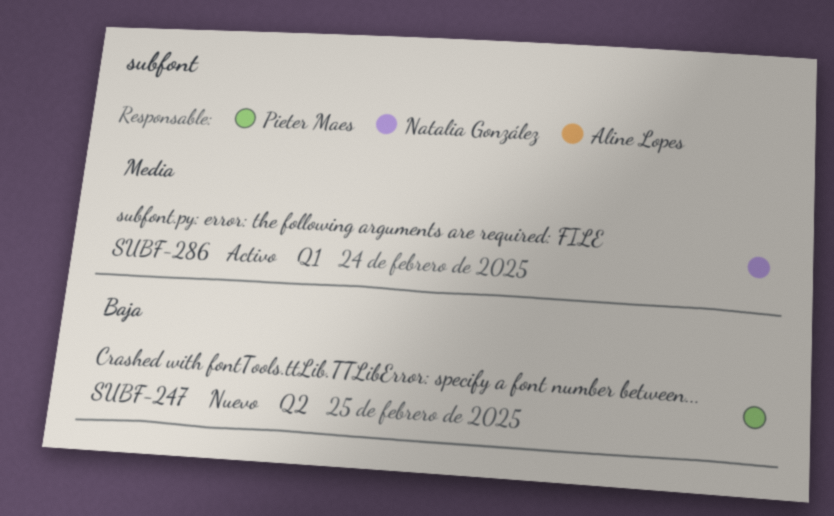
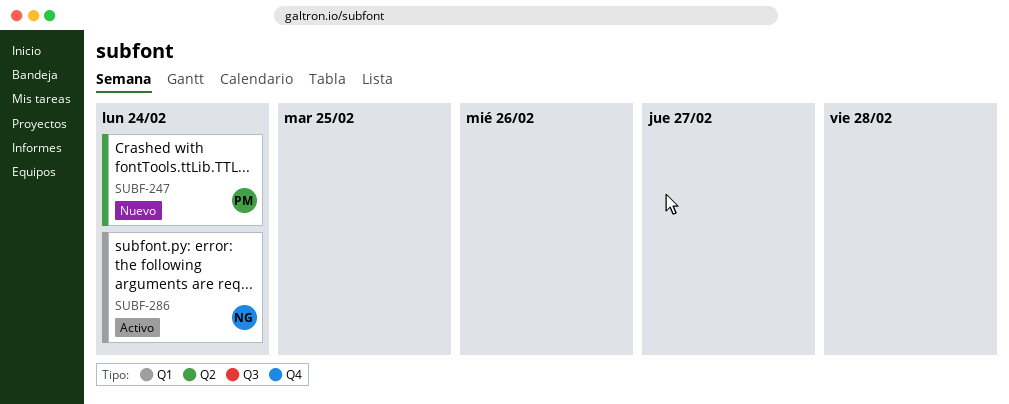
SUBF-247, due: Feb 25 -> Feb 24

